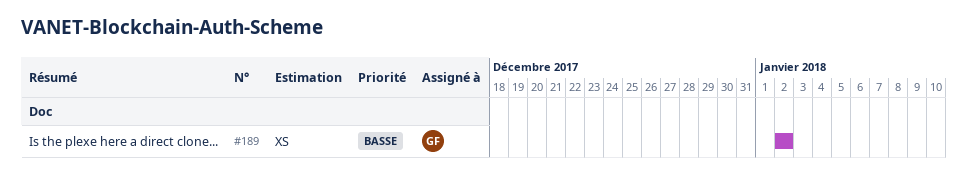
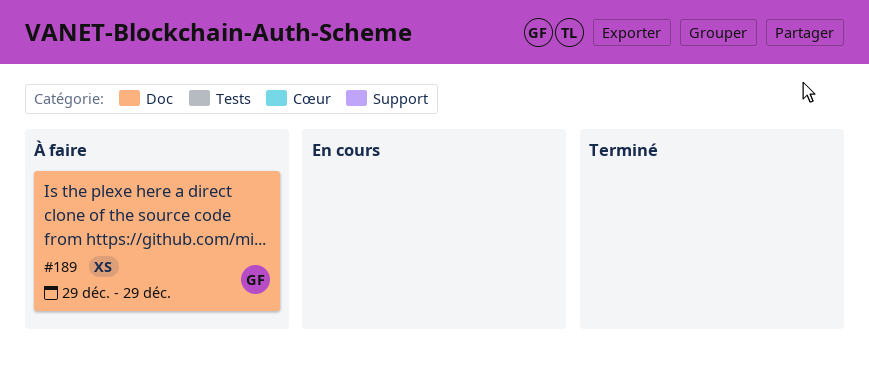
#189, start: Jan 2 -> Dec 29
#189, due: Jan 2 -> Dec 29

